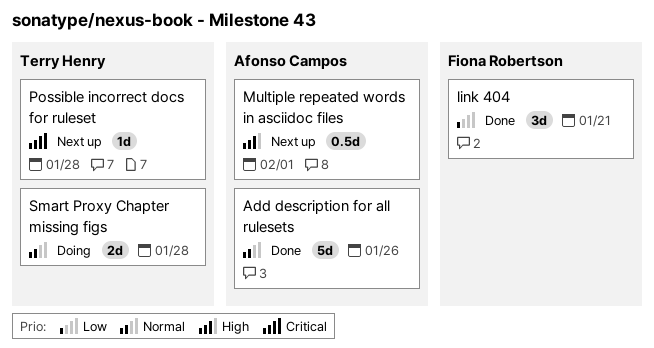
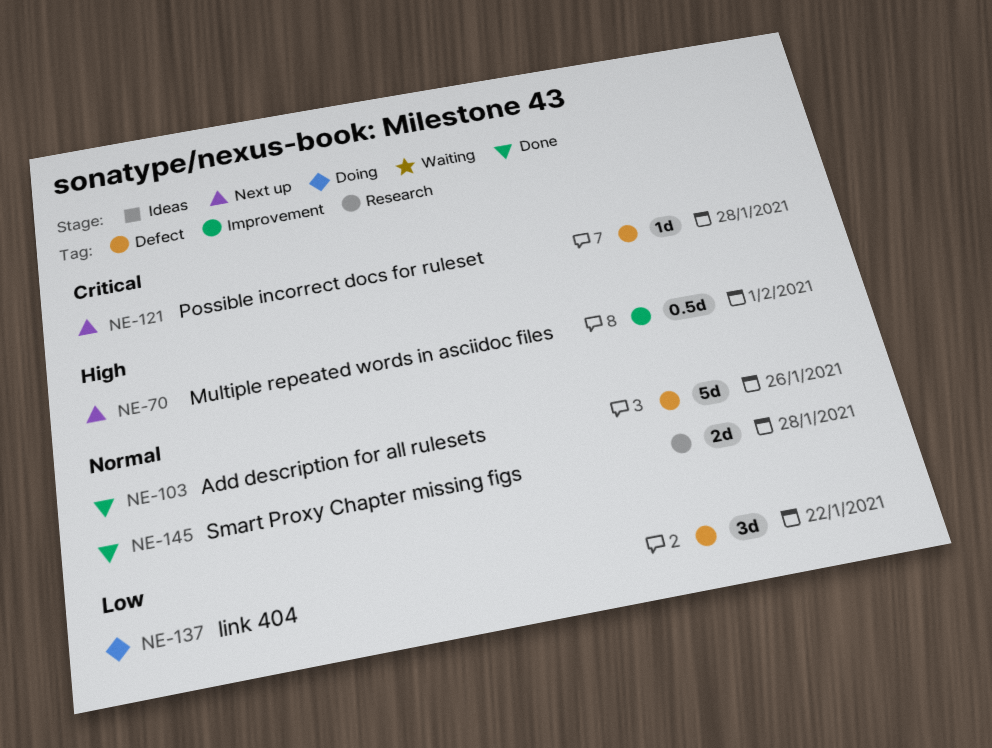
link 404, status: Done -> Doing
link 404, due: Jan 21 -> Jan 22
Smart Proxy Chapter missing figs, status: Doing -> Done

